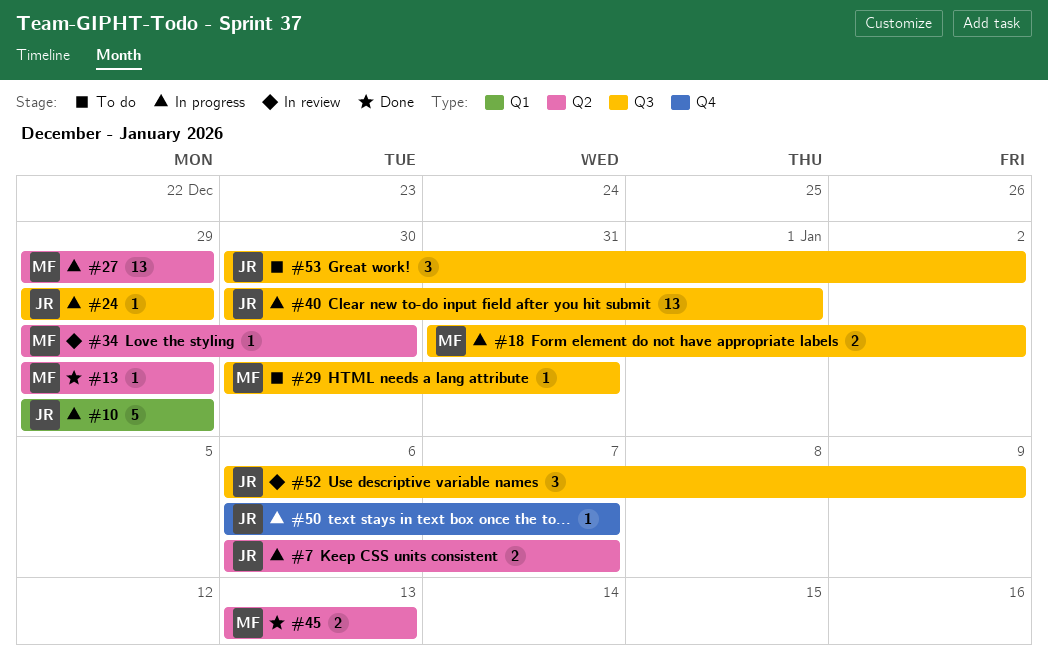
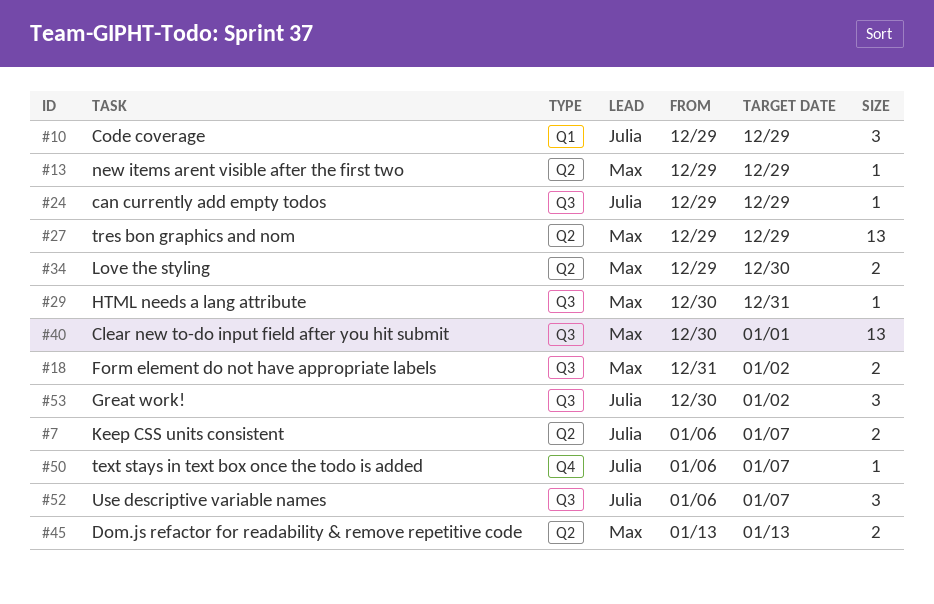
#10, estimate: 5 -> 3
#34, estimate: 1 -> 2
#40, owner: Julia -> Max
#52, due: Jan 9 -> Jan 7

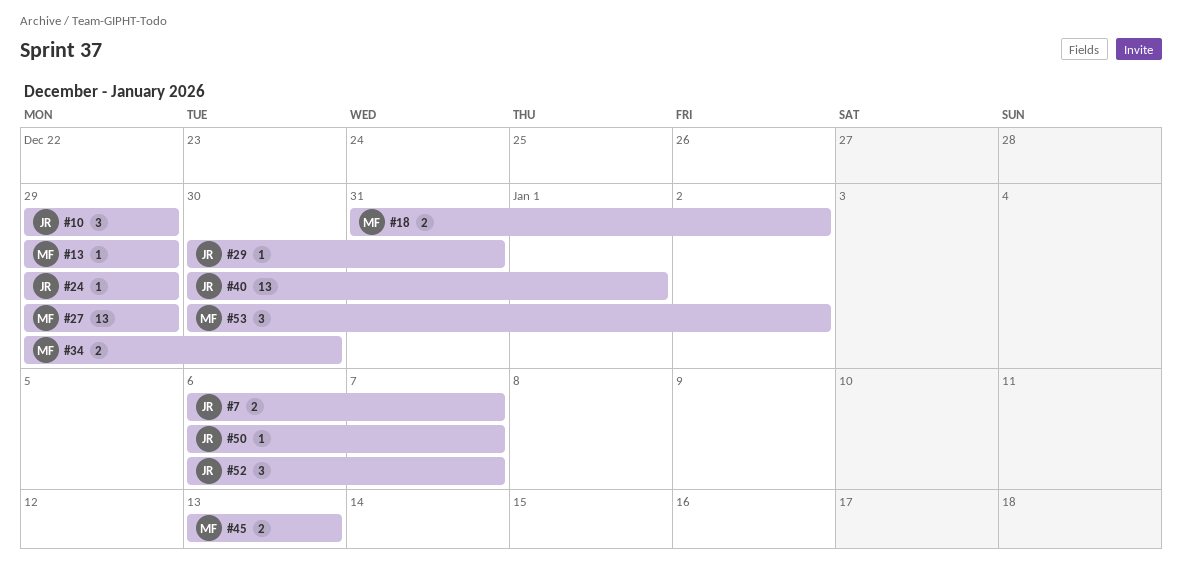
#29, owner: Max -> Julia
#40, owner: Max -> Julia
#53, owner: Julia -> Max

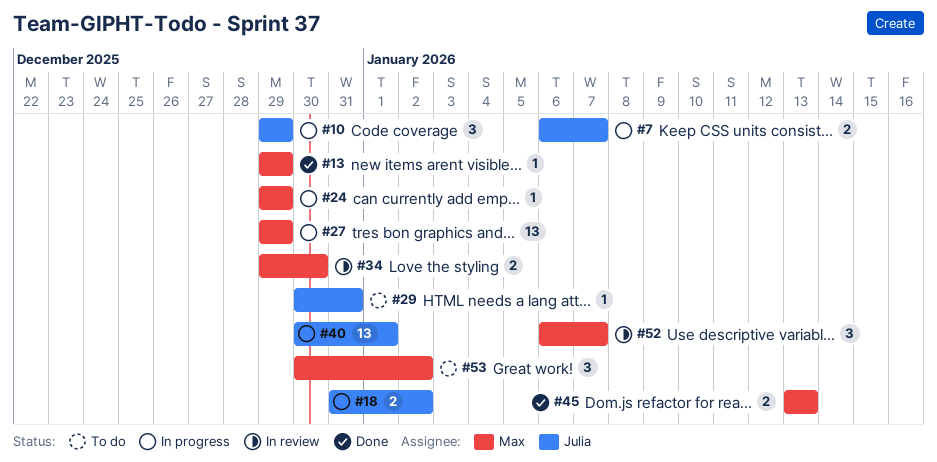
#18, owner: Max -> Julia
#24, owner: Julia -> Max
#50: present -> none
#52, owner: Julia -> Max

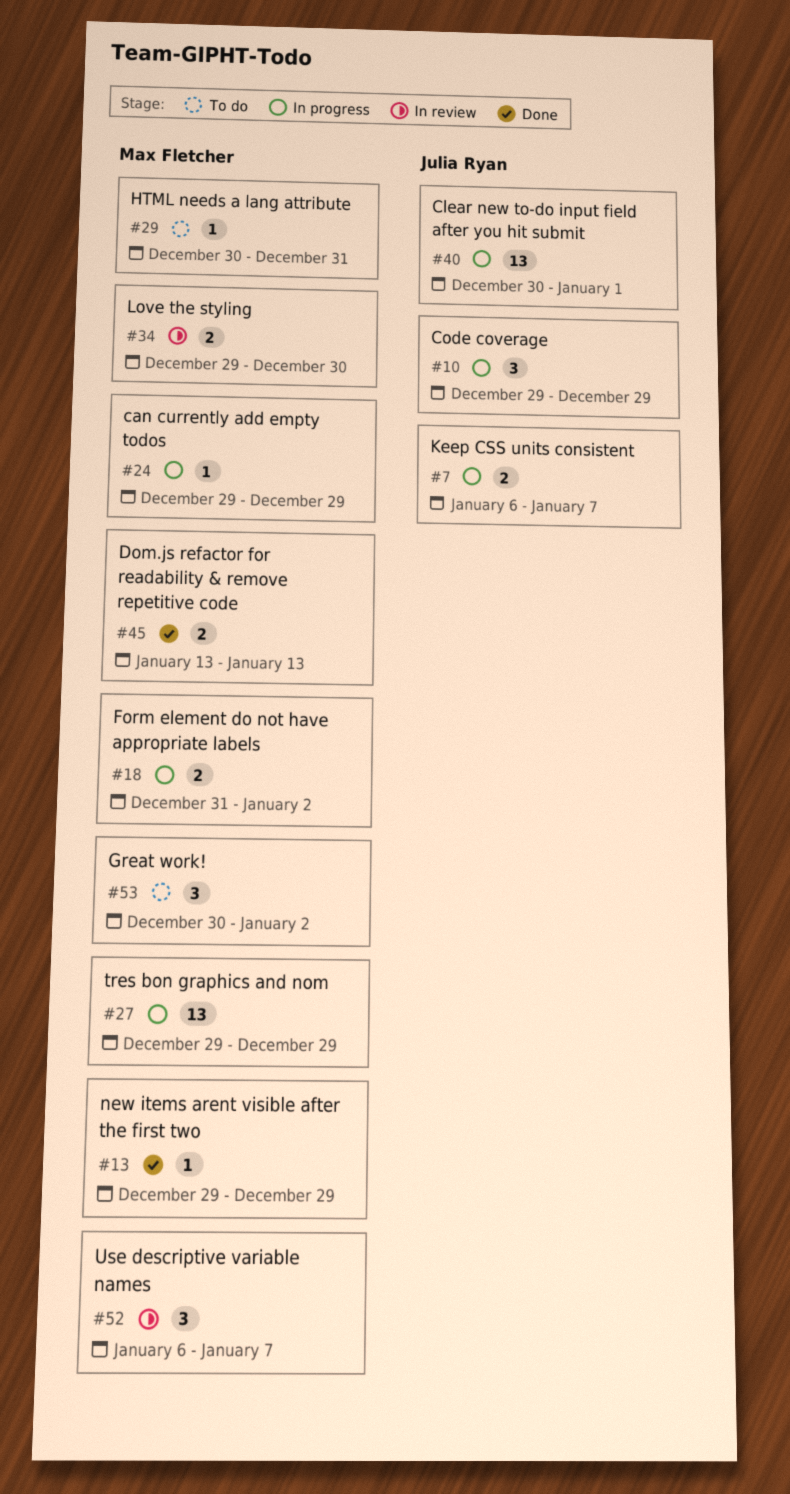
#18, owner: Julia Ryan -> Max Fletcher
#29, owner: Julia Ryan -> Max Fletcher

